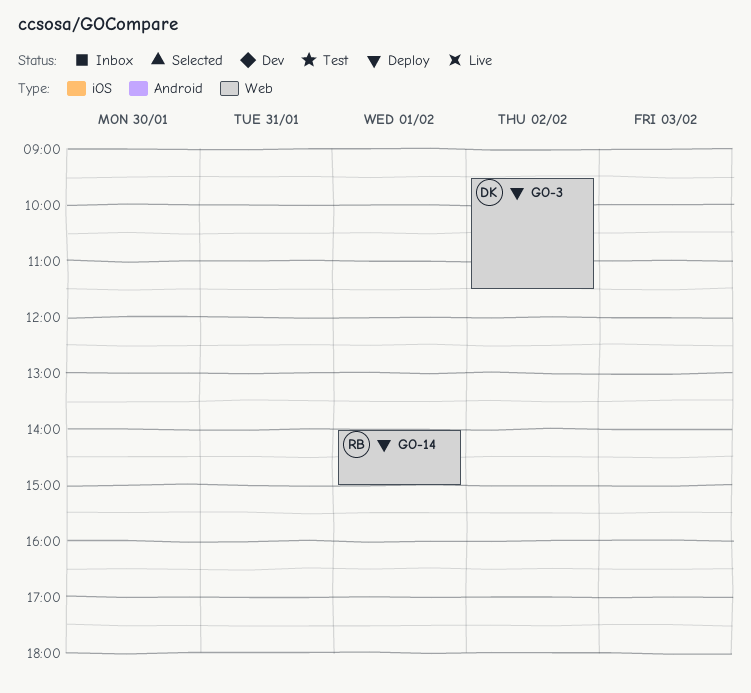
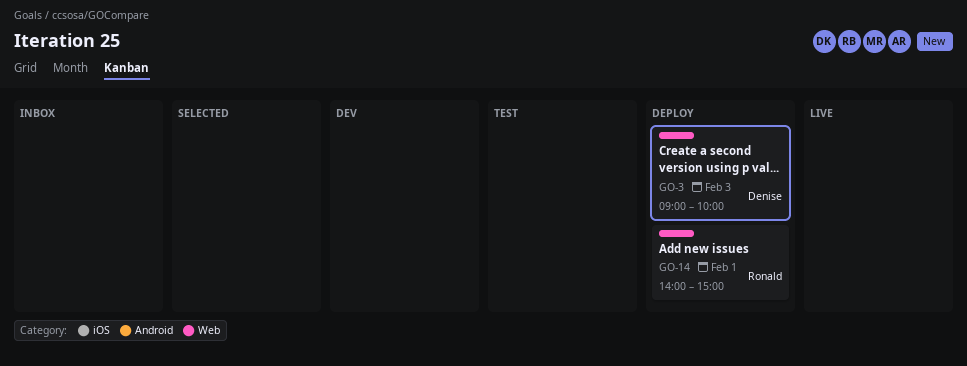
GO-3, day: Feb 2 -> Feb 3
GO-3, begins: 09:30 -> 09:00
GO-3, ends: 11:30 -> 10:00

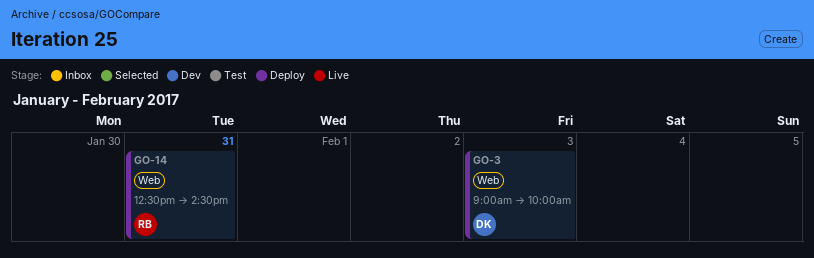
GO-14, day: Feb 1 -> Jan 31
GO-14, begins: 14:00 -> 12:30
GO-14, ends: 15:00 -> 14:30

